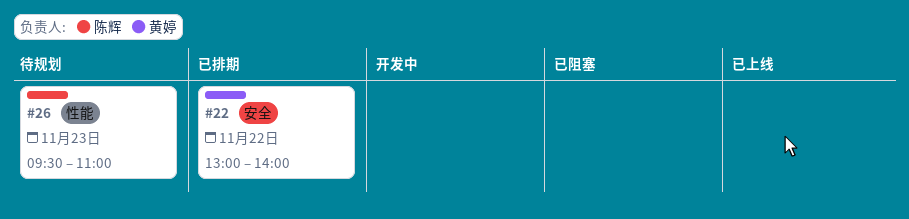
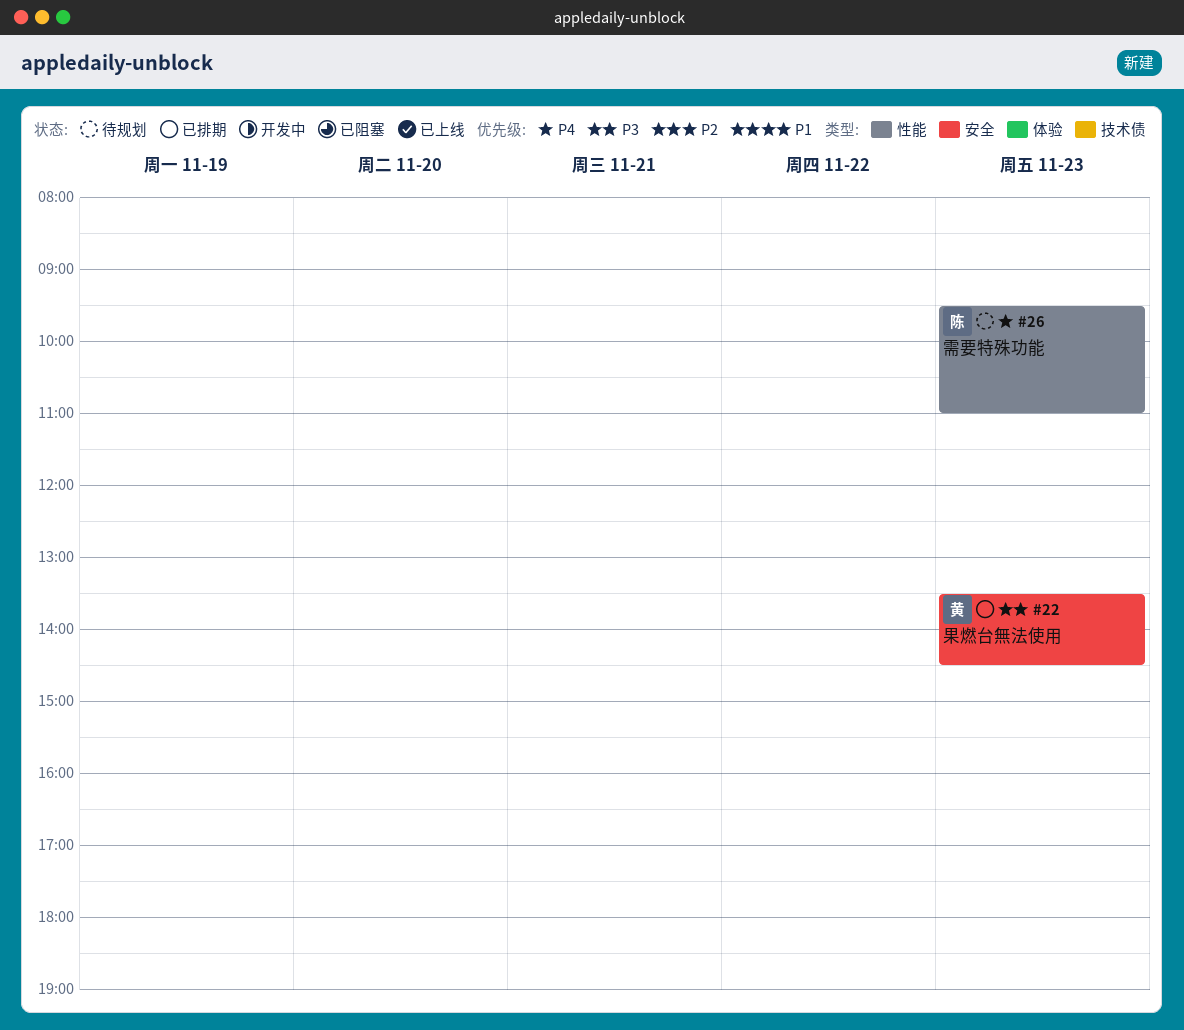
#22, day: Nov 22 -> Nov 23
#22, begins: 13:00 -> 13:30
#22, ends: 14:00 -> 14:30

